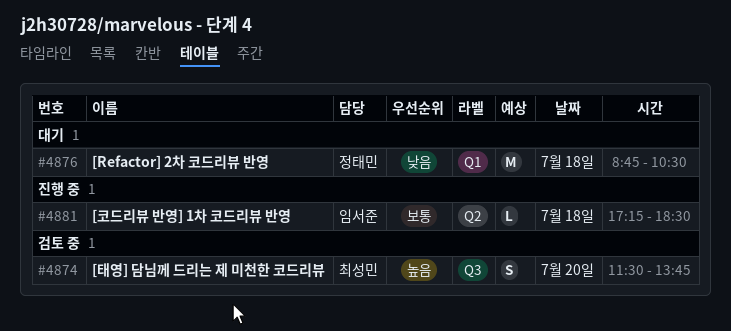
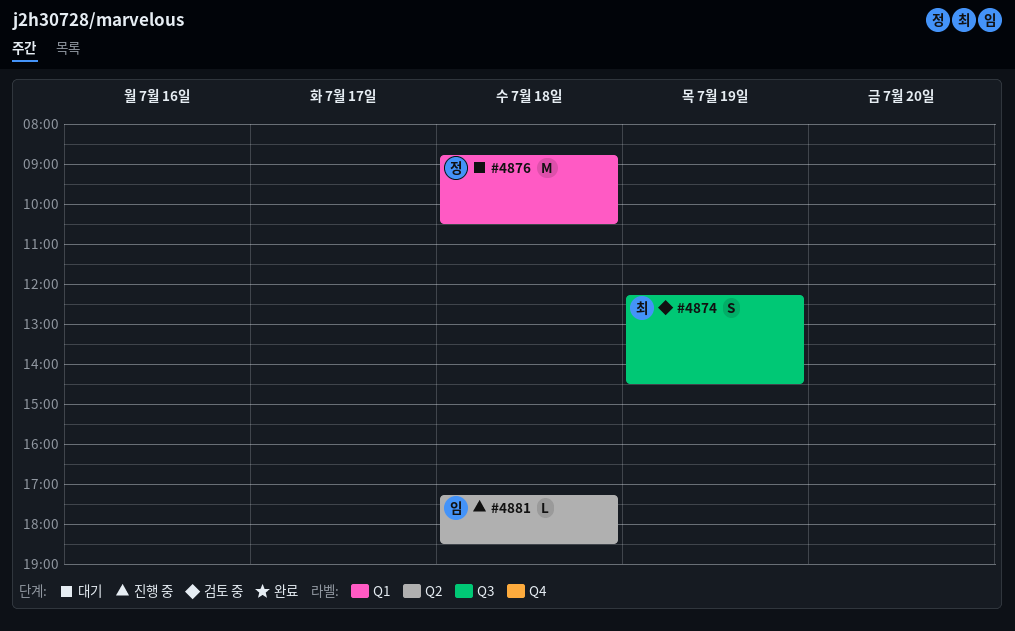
#4874, day: Jul 20 -> Jul 19
#4874, begins: 11:30 -> 12:15
#4874, ends: 13:45 -> 14:30

